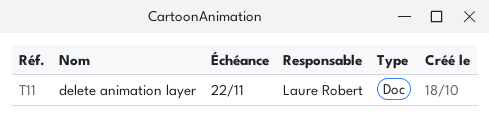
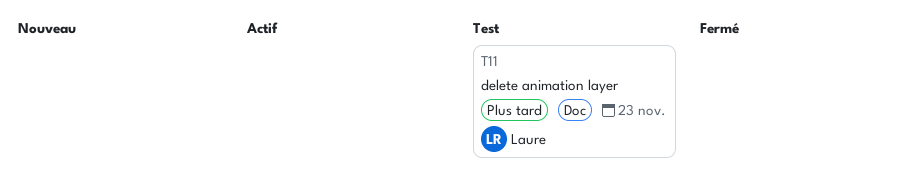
T11, due: Nov 22 -> Nov 23

